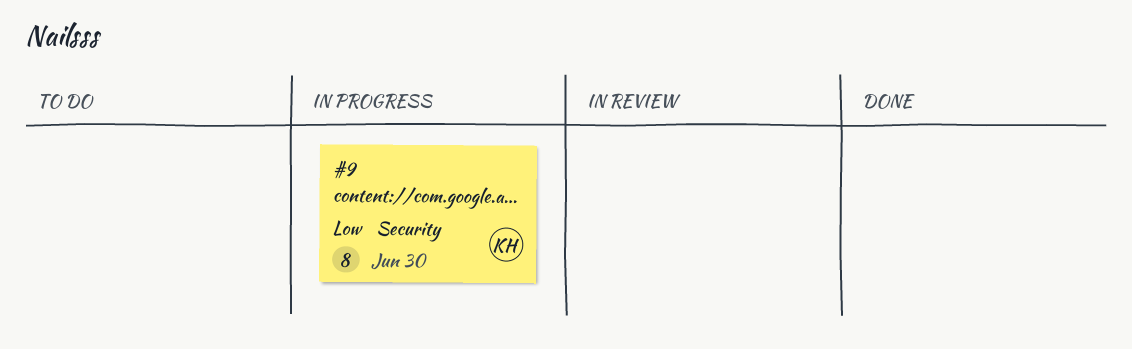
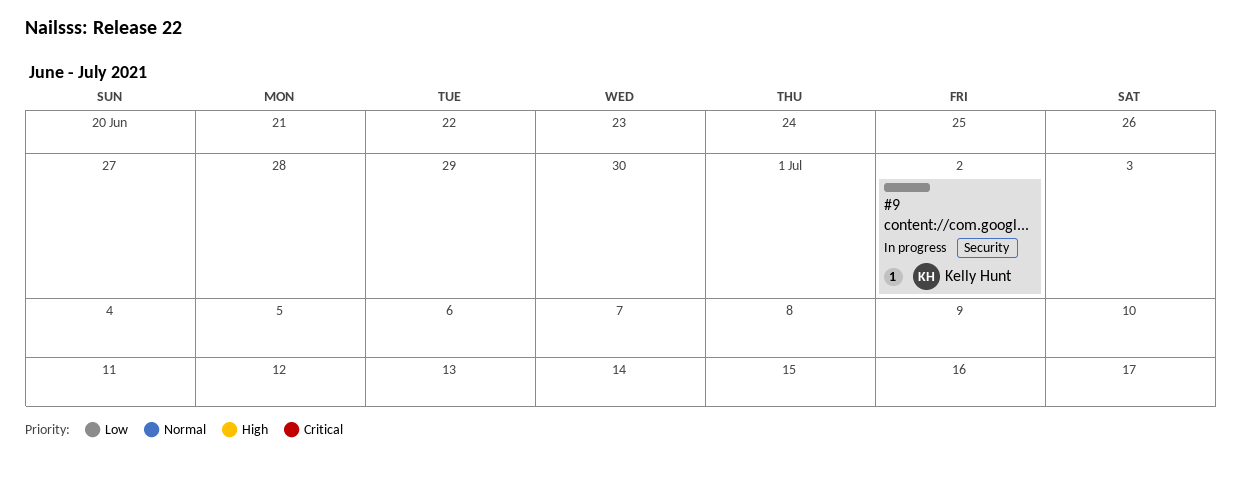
#9, estimate: 8 -> 1
#9, due: Jun 30 -> Jul 2

